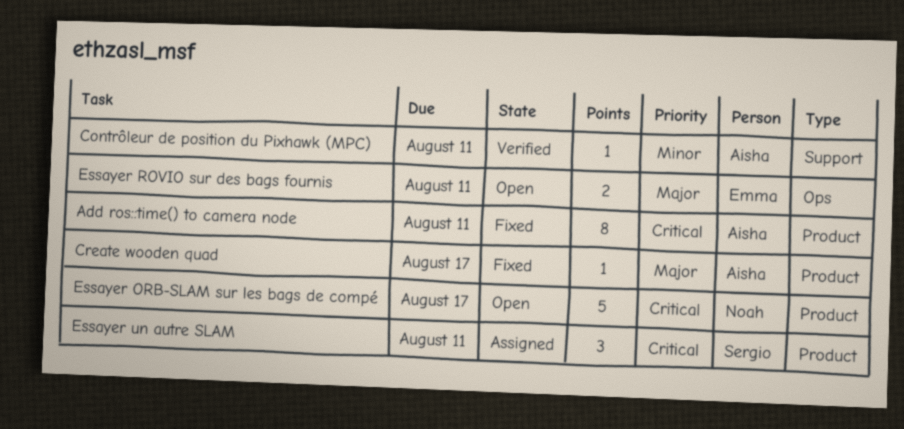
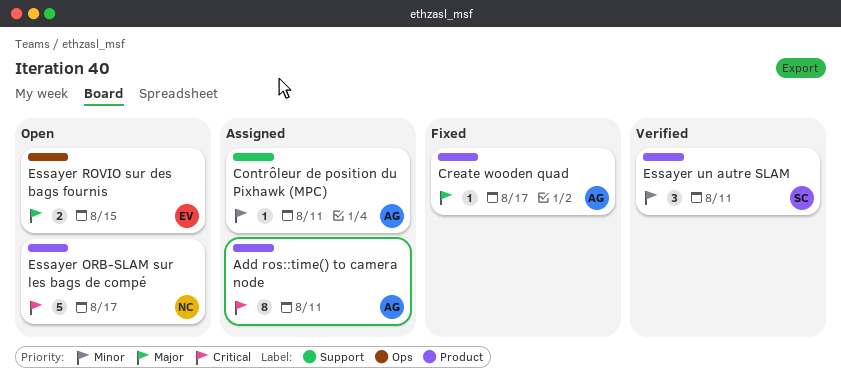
Add ros::time() to camera node, status: Fixed -> Assigned
Contrôleur de position du Pixhawk (MPC), status: Verified -> Assigned
Essayer ROVIO sur des bags fournis, due: Aug 11 -> Aug 15
Essayer un autre SLAM, status: Assigned -> Verified
Essayer un autre SLAM, priority: Critical -> Minor

